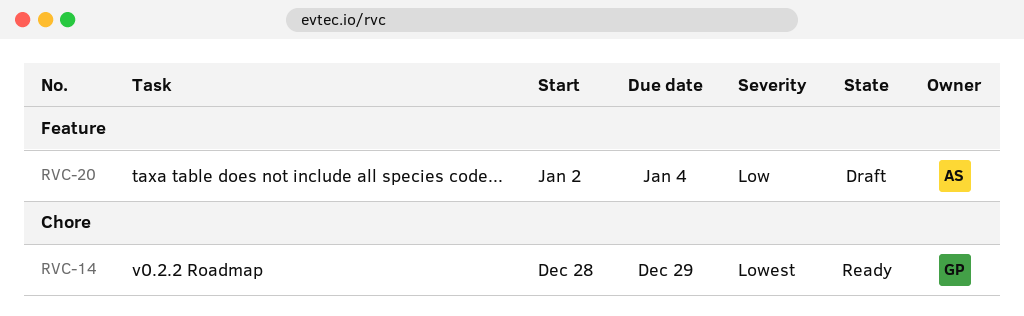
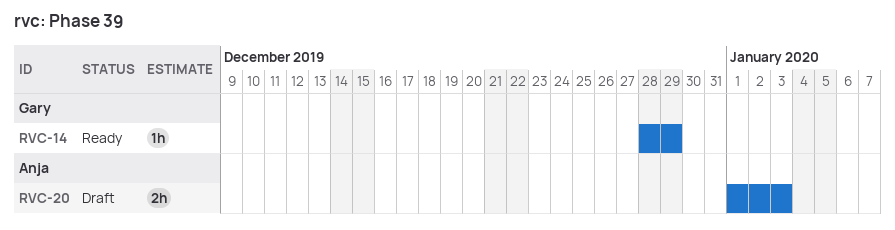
RVC-20, start: Jan 2 -> Jan 1
RVC-20, due: Jan 4 -> Jan 3

